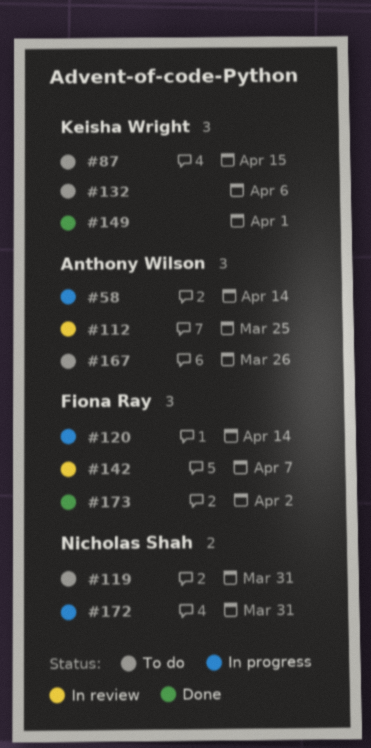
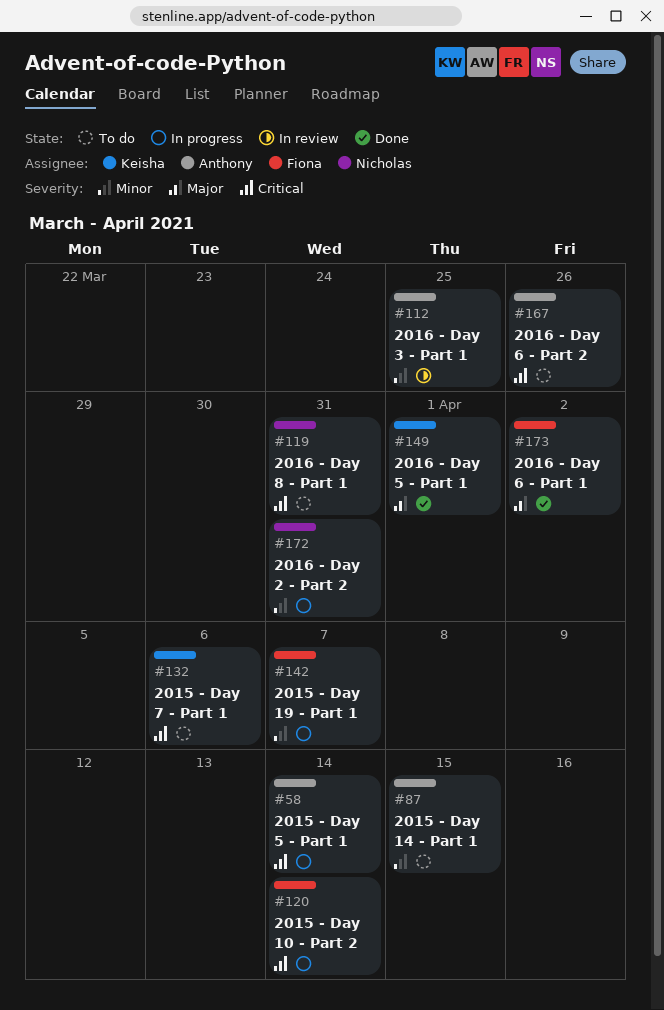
#87, owner: Keisha Wright -> Anthony Wilson
#142, status: In review -> In progress

